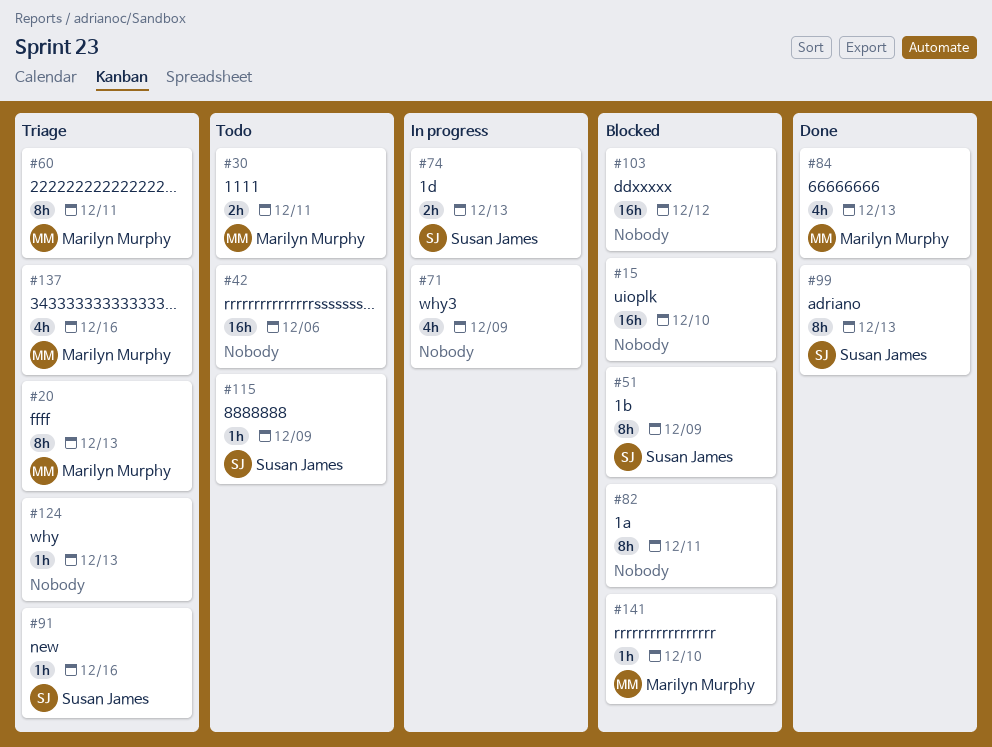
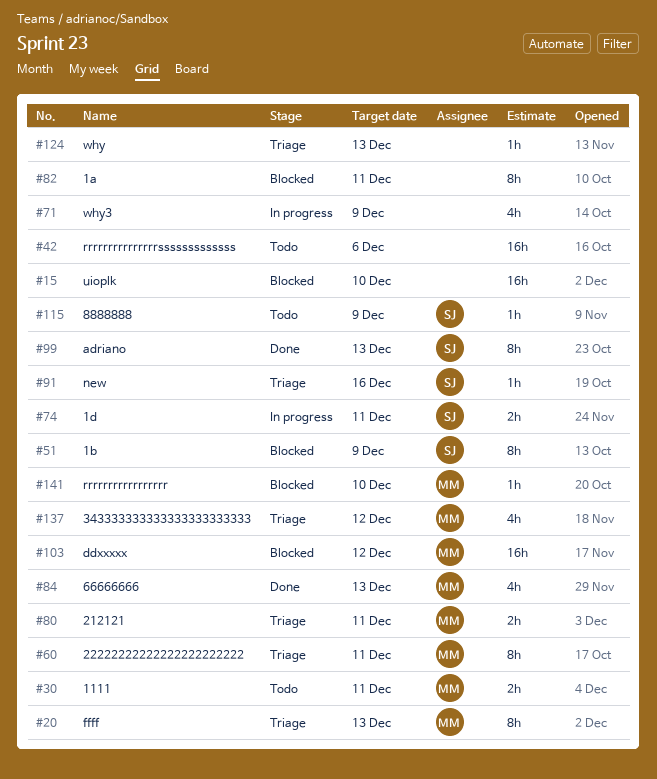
#74, due: Dec 13 -> Dec 11
#80: none -> present
#103, owner: none -> Marilyn Murphy
#137, due: Dec 16 -> Dec 12

